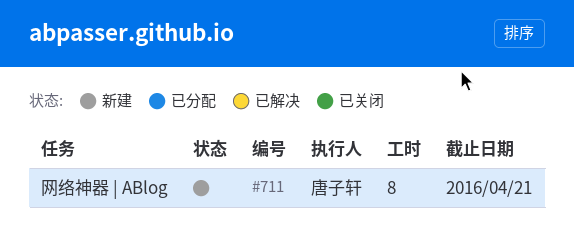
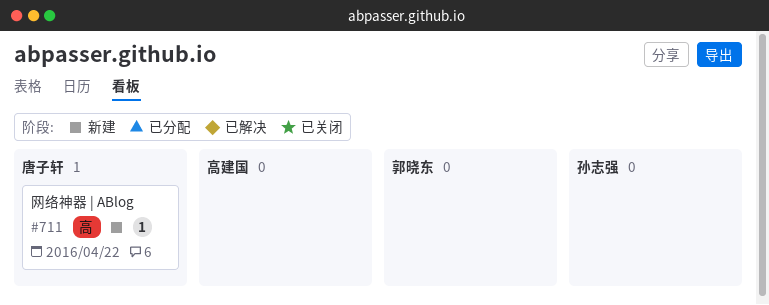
#711, estimate: 8 -> 1
#711, due: Apr 21 -> Apr 22

